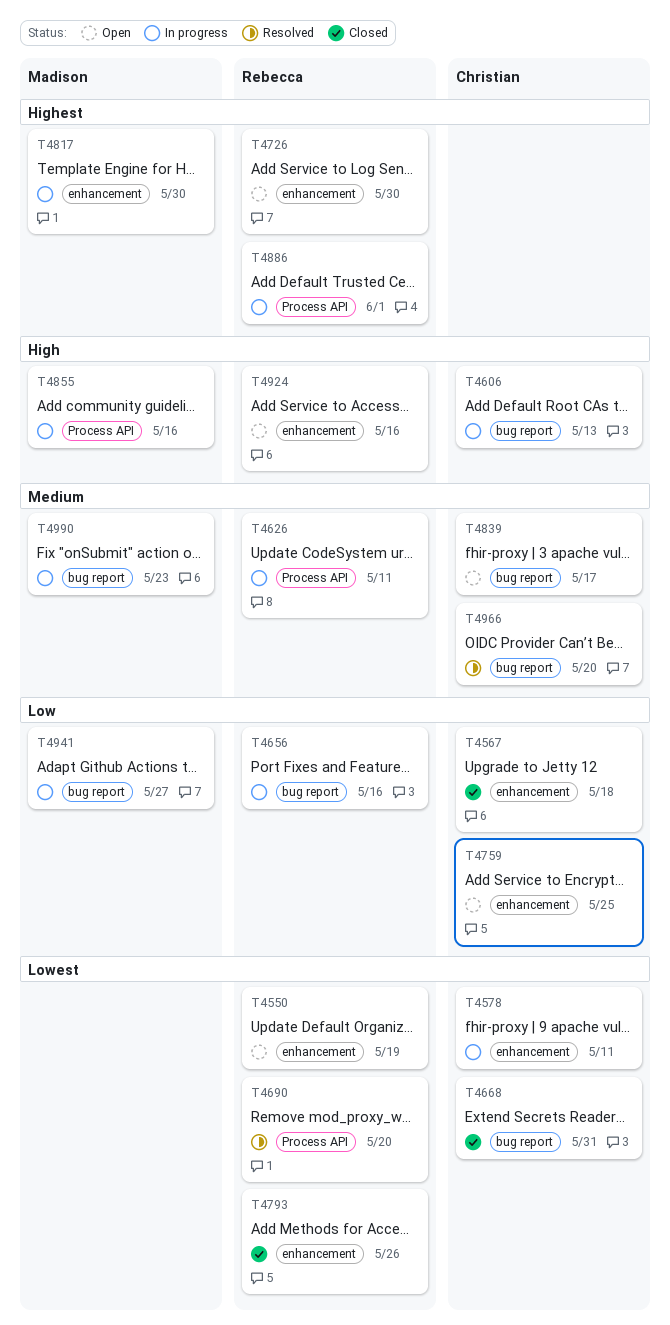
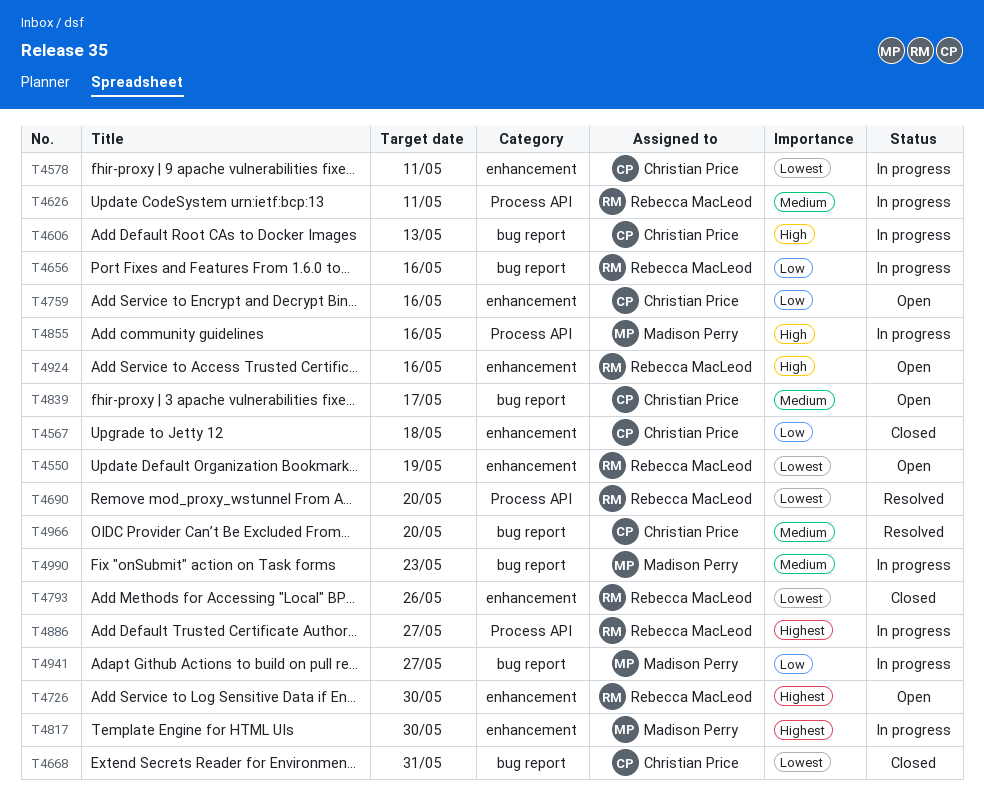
T4759, due: May 25 -> May 16
T4886, due: Jun 1 -> May 27

